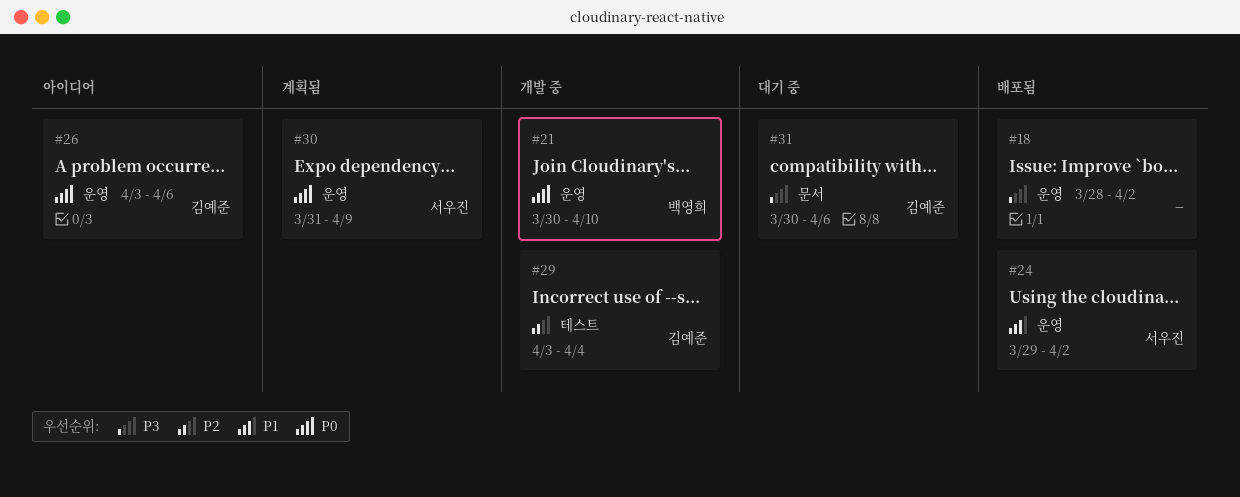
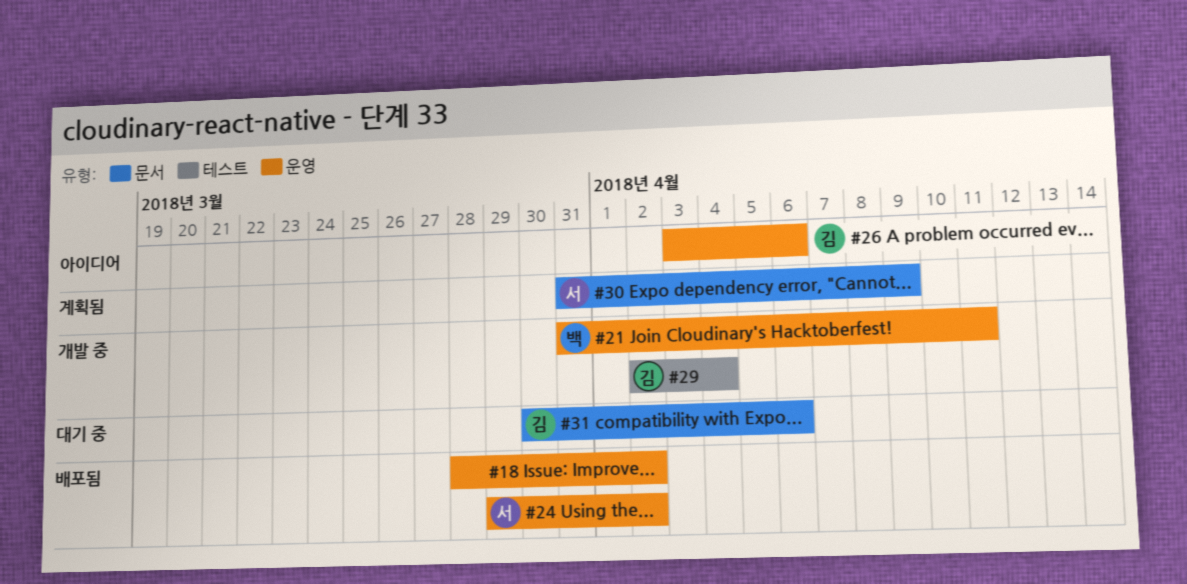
#21, start: Mar 30 -> Mar 31
#21, due: Apr 10 -> Apr 11
#29, start: Apr 3 -> Apr 2
#30, label: 운영 -> 문서

